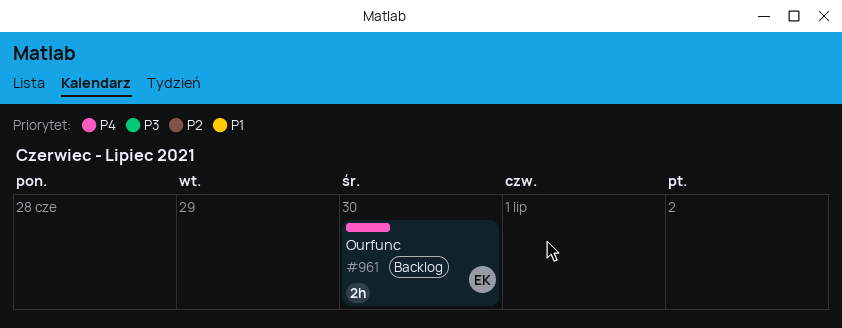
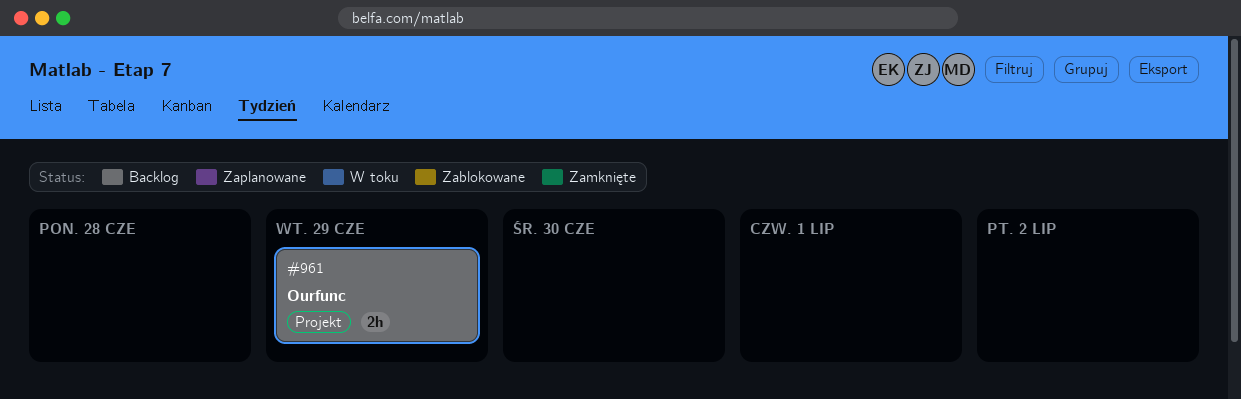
#961, due: Jun 30 -> Jun 29

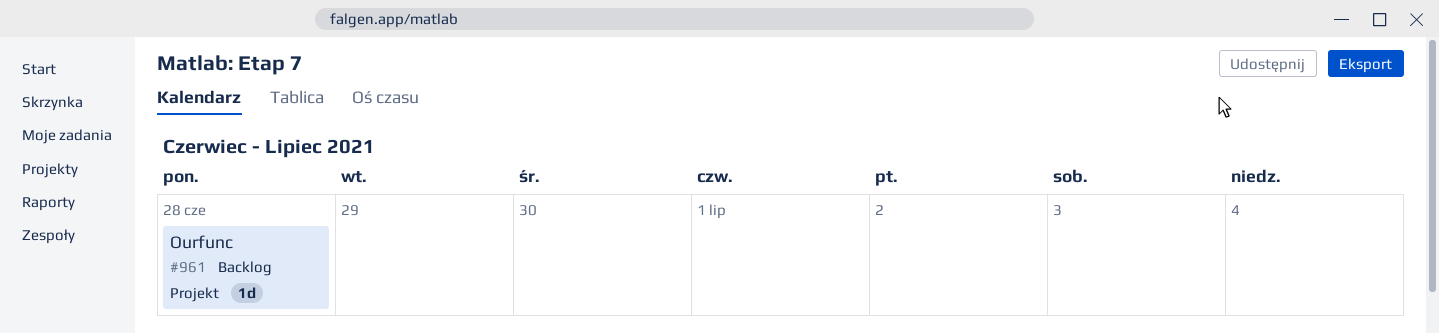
#961, estimate: 2h -> 1d
#961, due: Jun 29 -> Jun 28

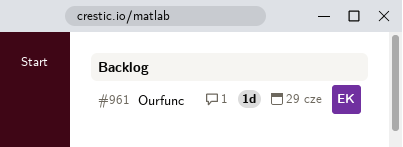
#961, due: Jun 28 -> Jun 29

